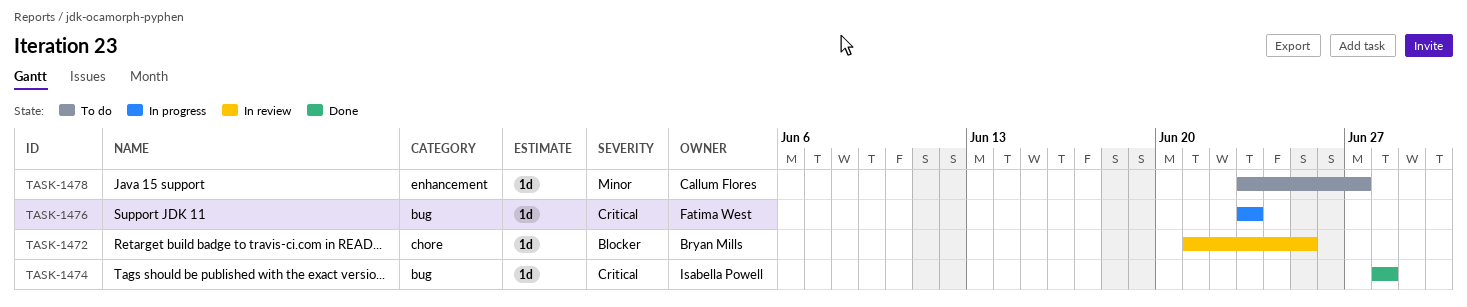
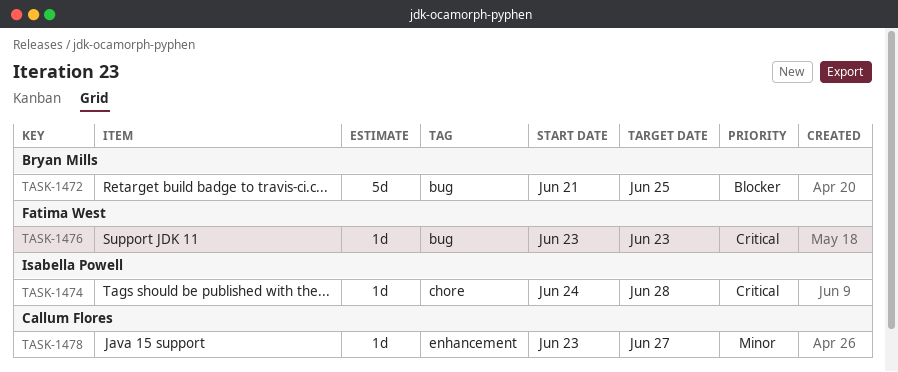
TASK-1472, label: chore -> bug
TASK-1472, estimate: 1d -> 5d
TASK-1474, label: bug -> chore
TASK-1474, start: Jun 28 -> Jun 24

